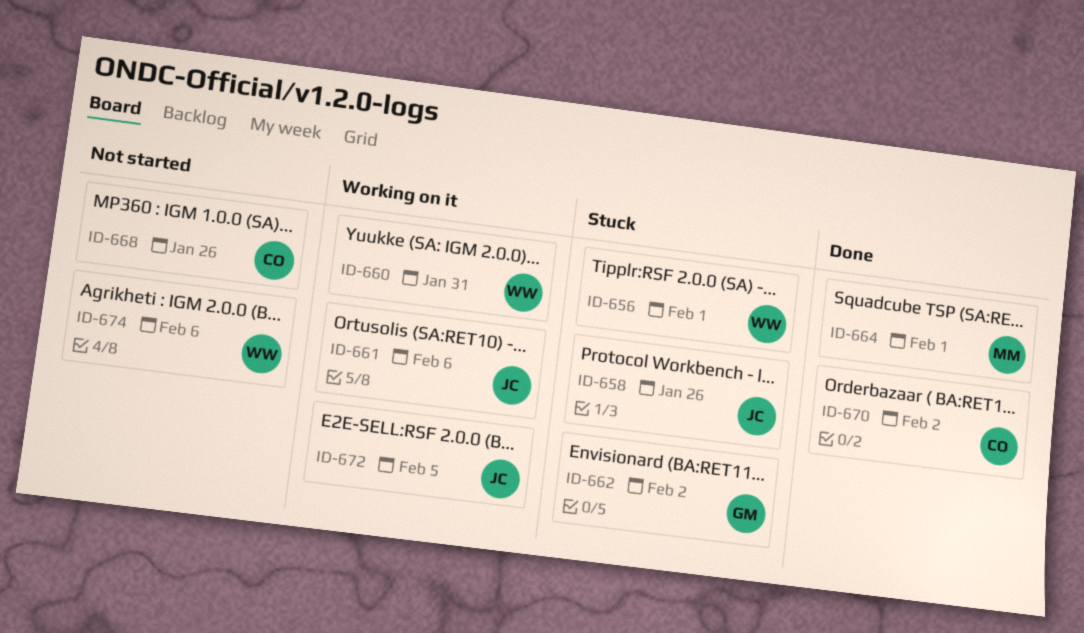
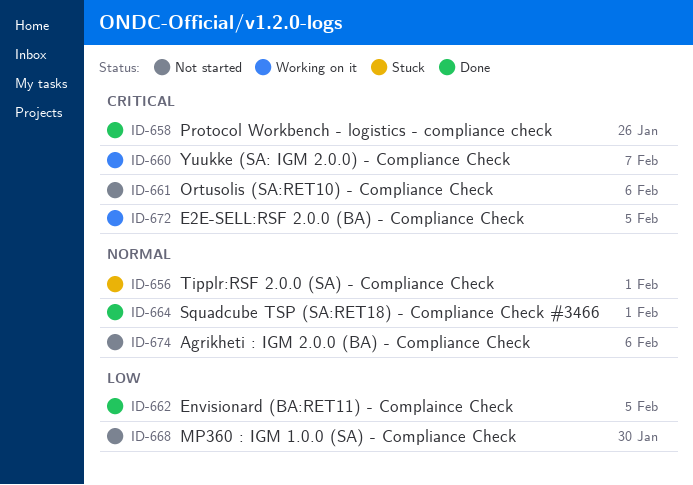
ID-658, status: Stuck -> Done
ID-660, due: Jan 31 -> Feb 7
ID-661, status: Working on it -> Not started
ID-662, status: Stuck -> Done
ID-662, due: Feb 2 -> Feb 5
ID-668, due: Jan 26 -> Jan 30
ID-670: present -> none

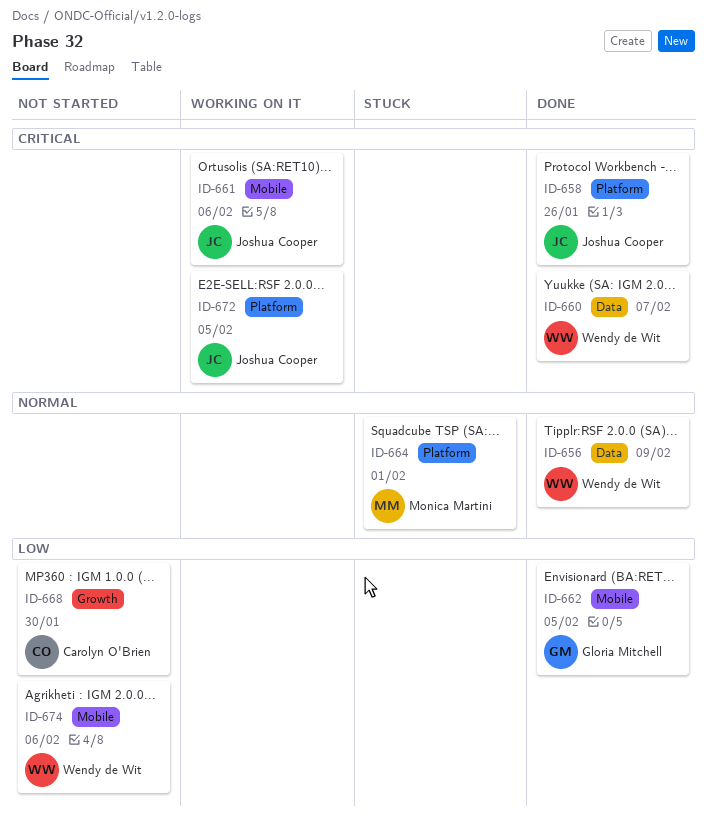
ID-656, status: Stuck -> Done
ID-656, due: Feb 1 -> Feb 9
ID-660, status: Working on it -> Done
ID-661, status: Not started -> Working on it
ID-664, status: Done -> Stuck
ID-674, priority: Normal -> Low

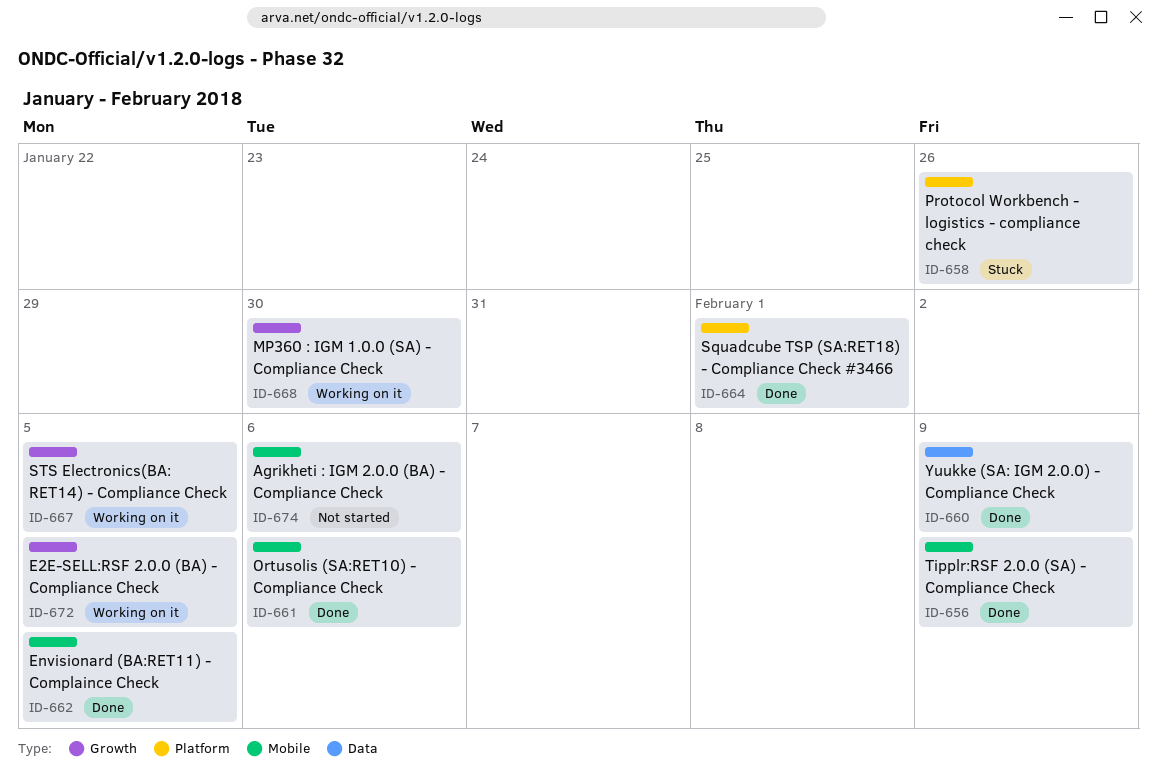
ID-656, label: Data -> Mobile
ID-658, status: Done -> Stuck
ID-660, due: Feb 7 -> Feb 9
ID-661, status: Working on it -> Done
ID-664, status: Stuck -> Done
ID-667: none -> present
ID-668, status: Not started -> Working on it
ID-672, label: Platform -> Growth

